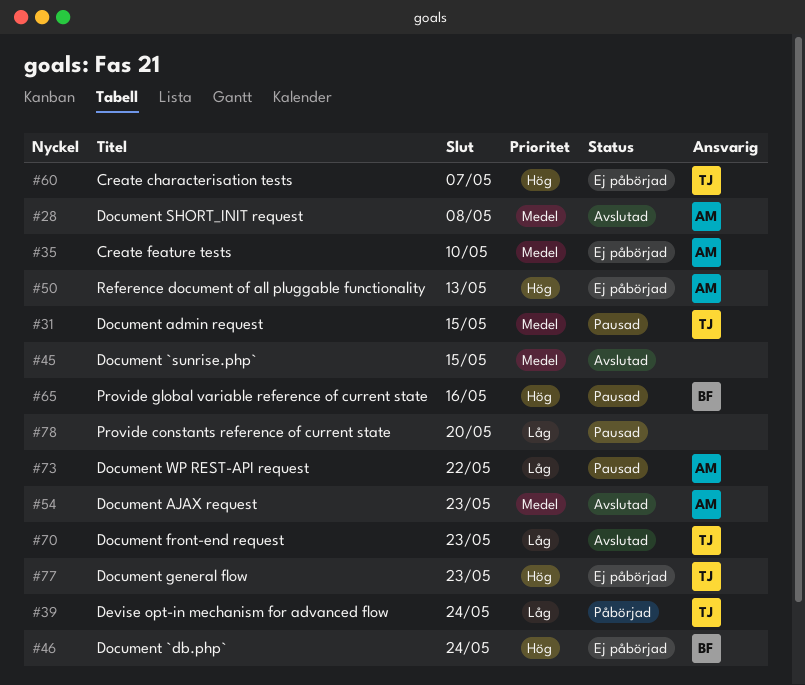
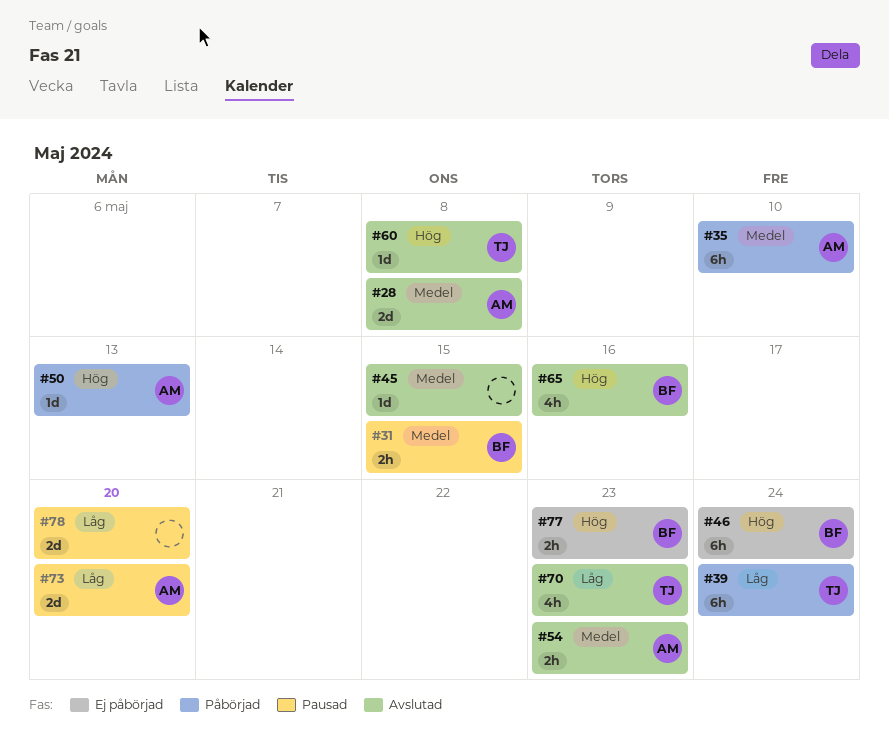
#31, owner: TJ -> BF
#35, status: Ej påbörjad -> Påbörjad
#50, status: Ej påbörjad -> Påbörjad
#60, status: Ej påbörjad -> Avslutad
#60, due: May 7 -> May 8
#65, status: Pausad -> Avslutad
#73, due: May 22 -> May 20
#77, owner: TJ -> BF

